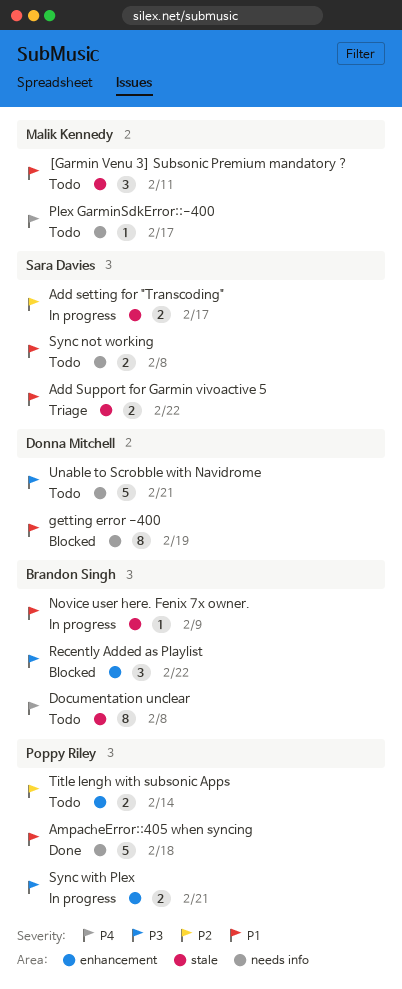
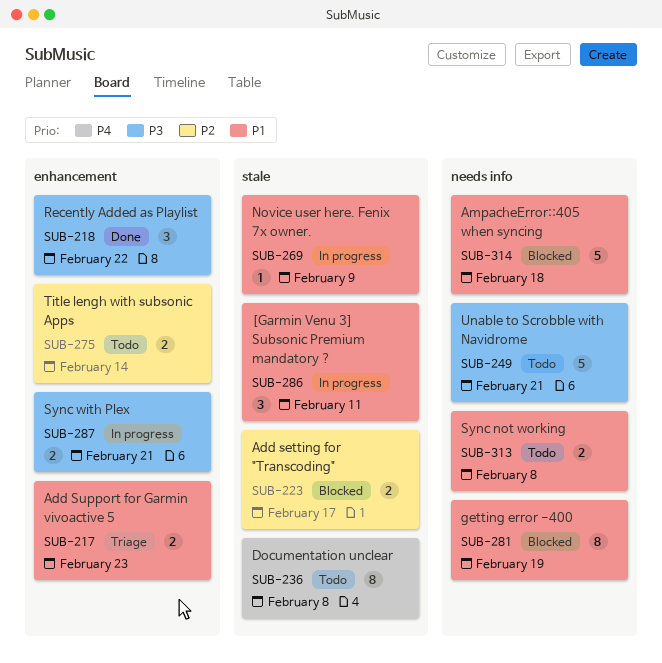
[Garmin Venu 3] Subsonic Premium mandatory ?, status: Todo -> In progress
Add setting for "Transcoding", status: In progress -> Blocked
Add Support for Garmin vivoactive 5, label: stale -> enhancement
Add Support for Garmin vivoactive 5, due: Feb 22 -> Feb 23
AmpacheError::405 when syncing, status: Done -> Blocked
Plex GarminSdkError::-400: present -> none
Recently Added as Playlist, status: Blocked -> Done

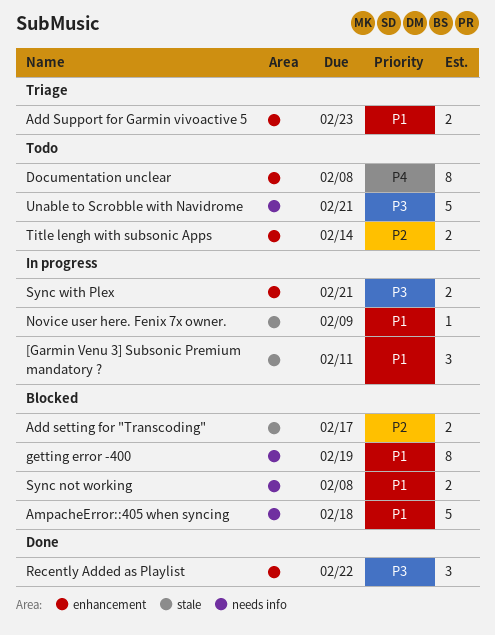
Documentation unclear, label: stale -> enhancement
Sync not working, status: Todo -> Blocked

